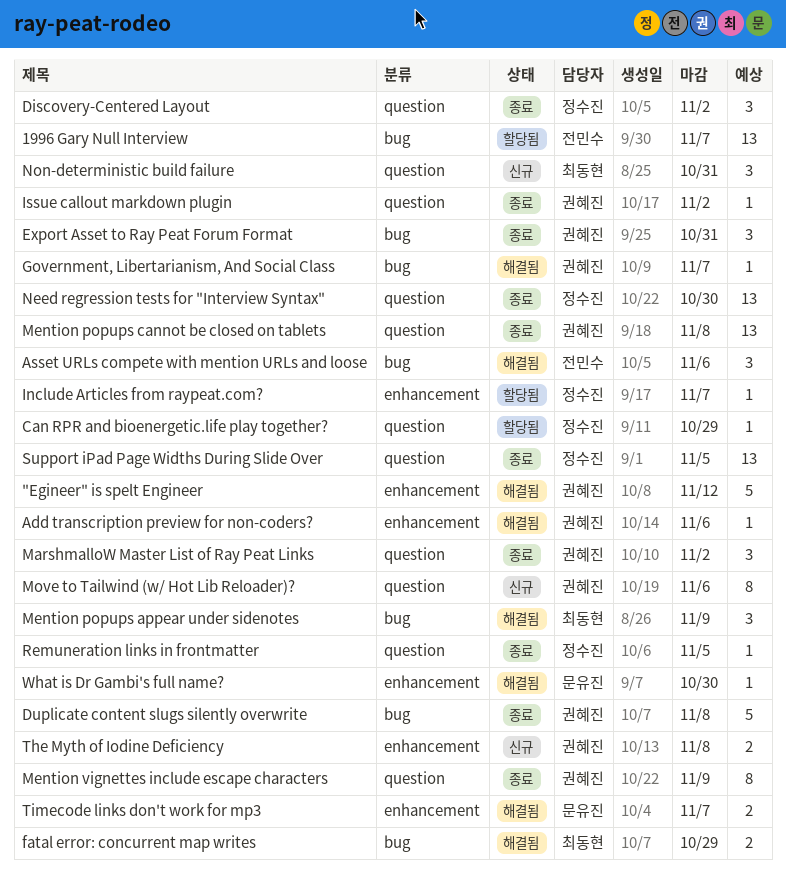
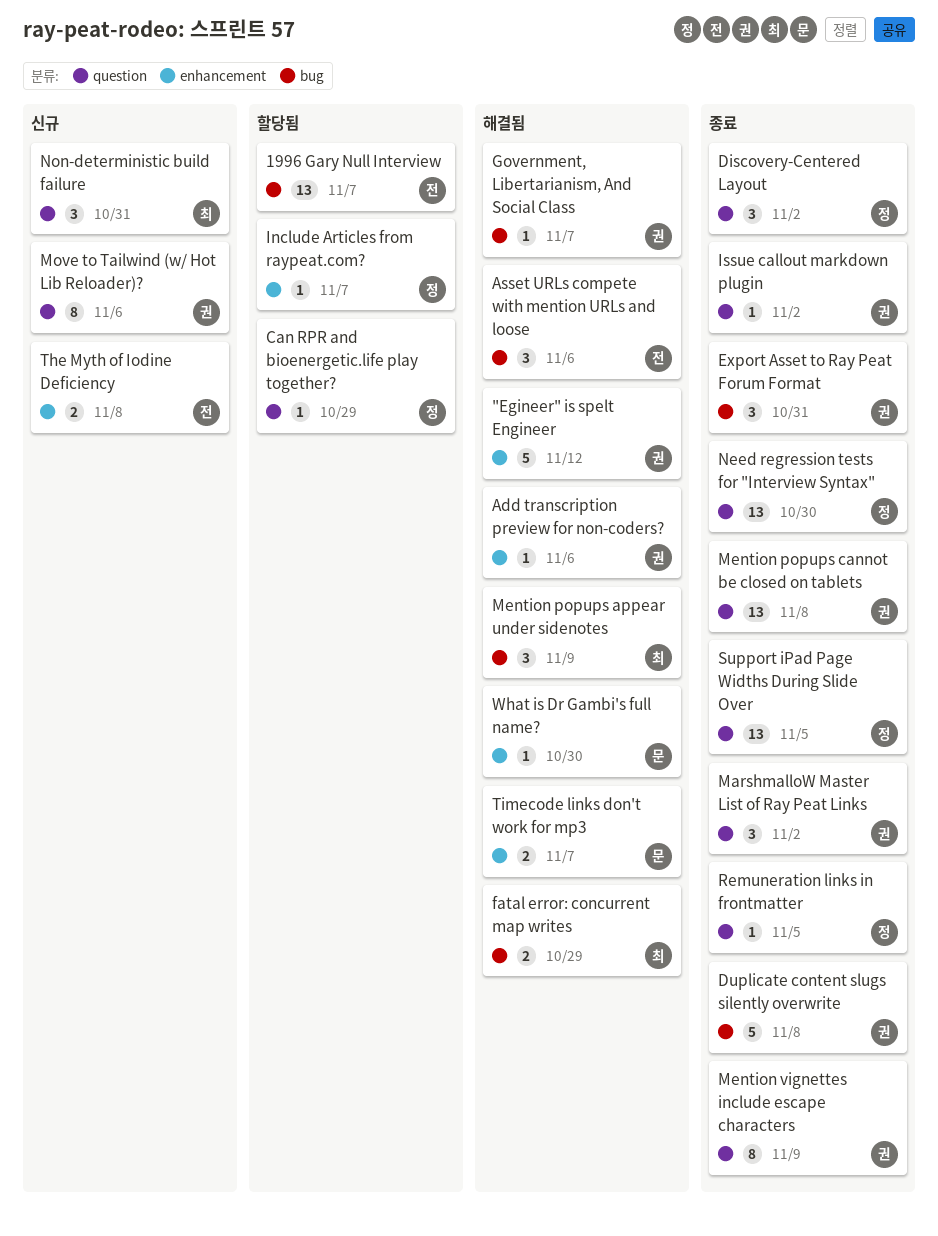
The Myth of Iodine Deficiency, owner: 권혜진 -> 전민수

